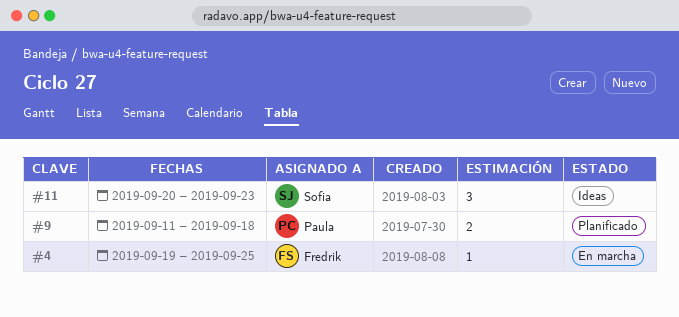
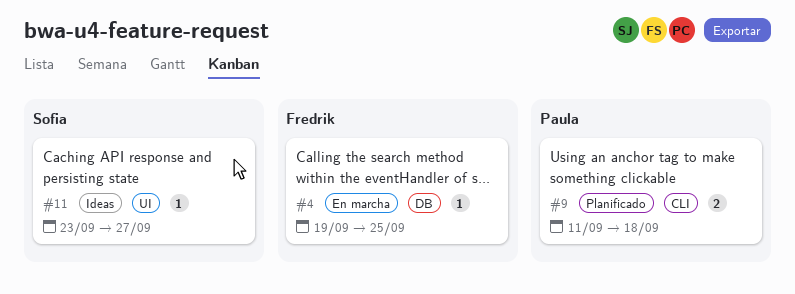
#11, estimate: 3 -> 1
#11, start: Sep 20 -> Sep 23
#11, due: Sep 23 -> Sep 27

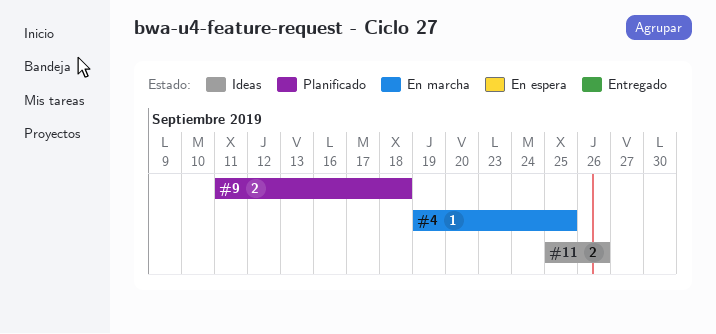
#11, estimate: 1 -> 2
#11, start: Sep 23 -> Sep 25
#11, due: Sep 27 -> Sep 26

